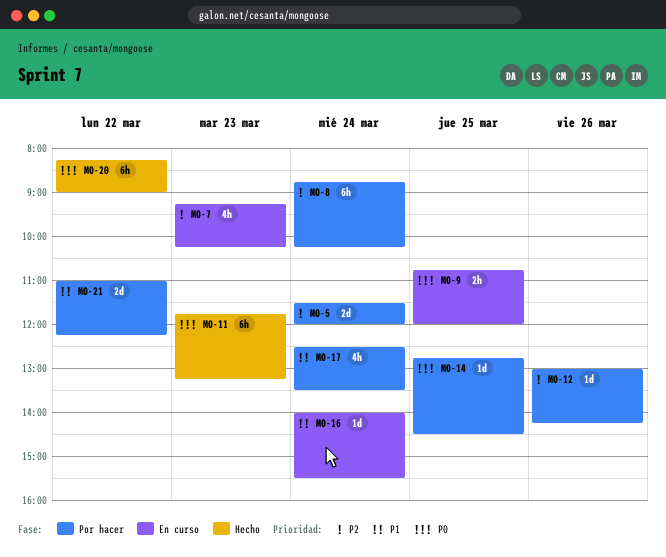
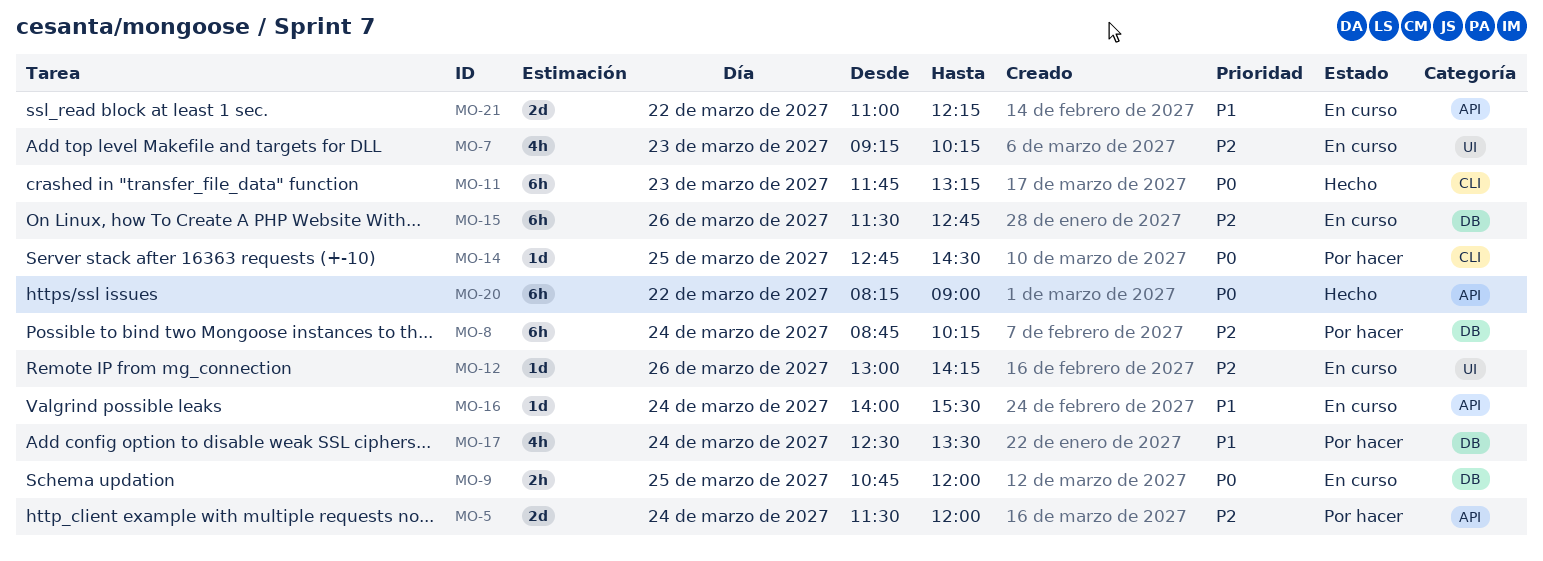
MO-12, status: Por hacer -> En curso
MO-15: none -> present
MO-21, status: Por hacer -> En curso

